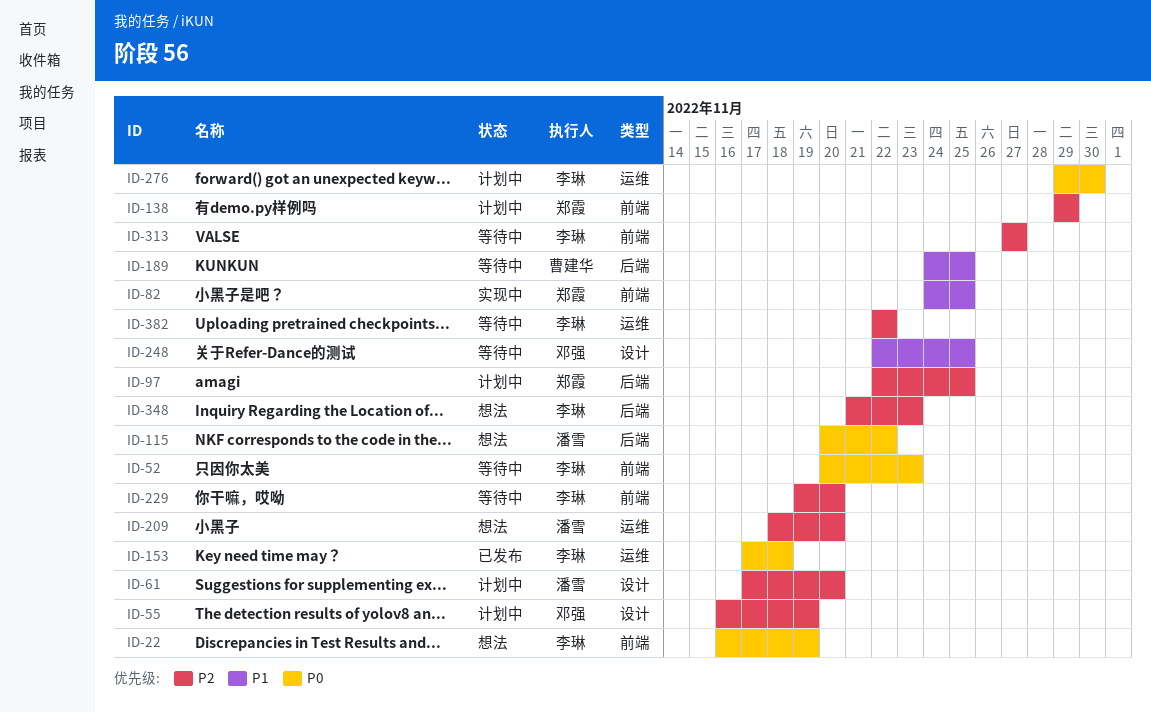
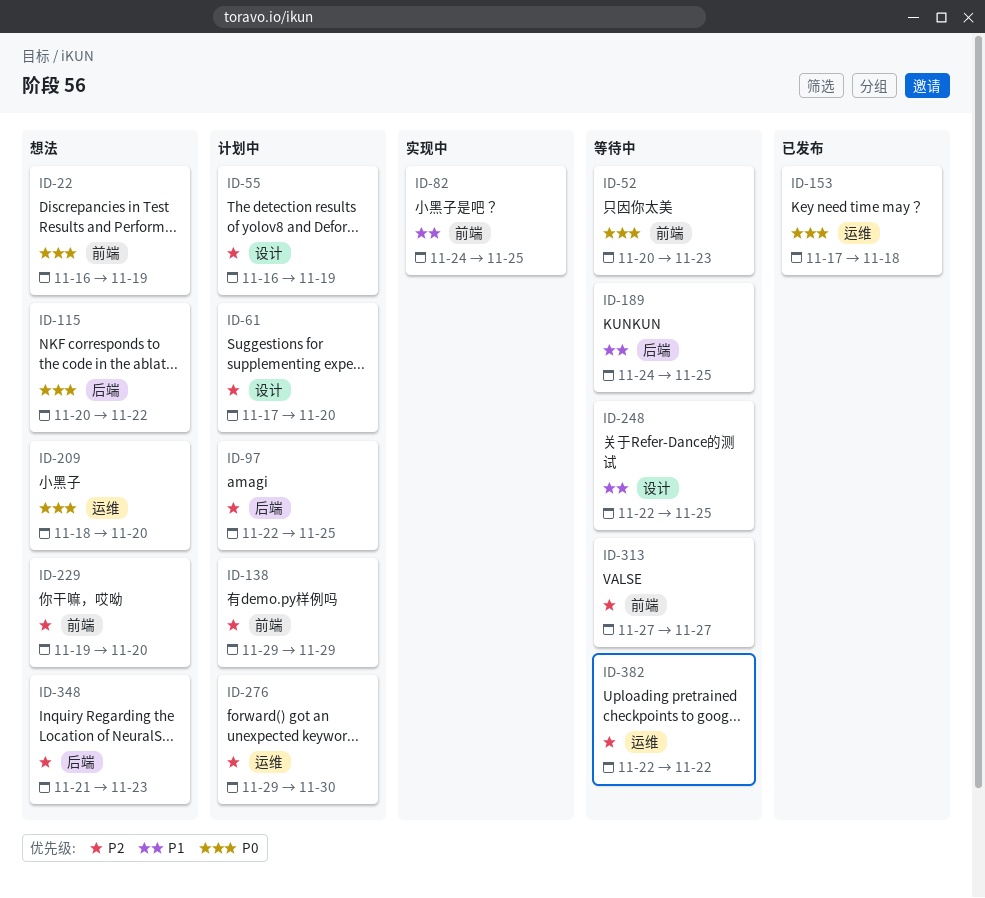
ID-209, priority: P2 -> P0
ID-229, status: 等待中 -> 想法
ID-276, priority: P0 -> P2

